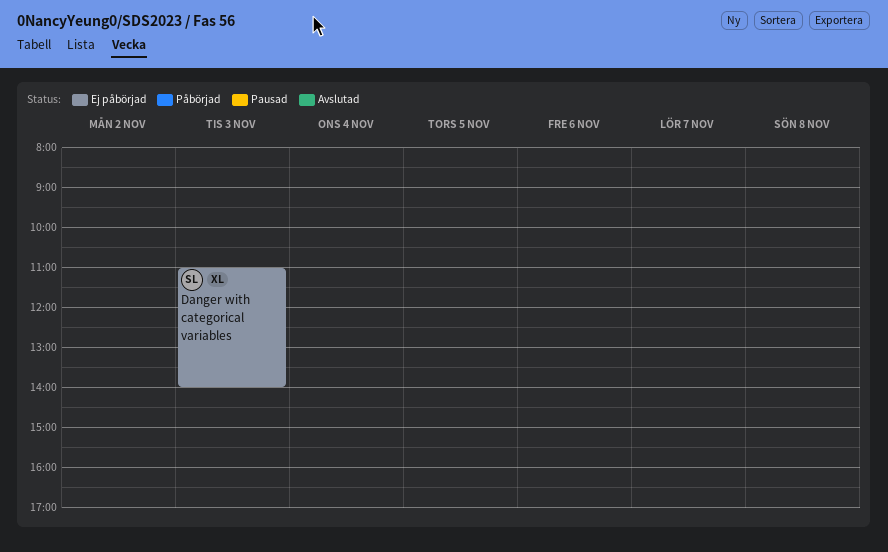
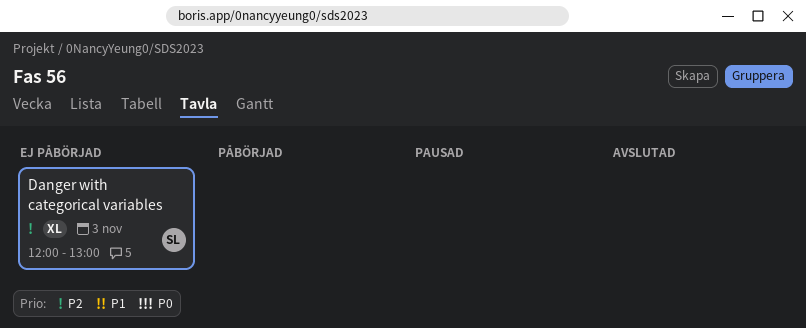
Danger with categorical variables, begins: 11:00 -> 12:00
Danger with categorical variables, ends: 14:00 -> 13:00

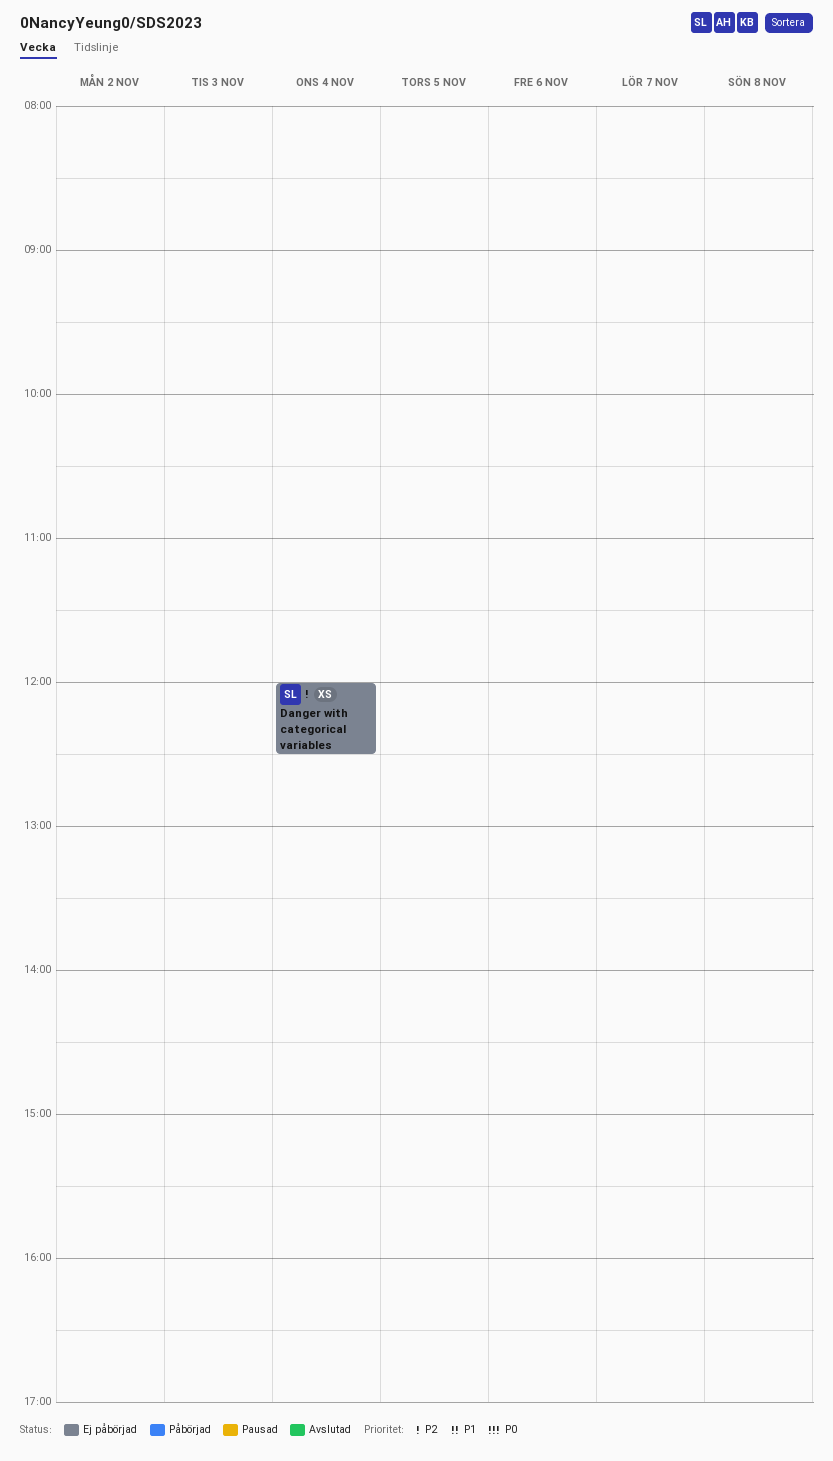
Danger with categorical variables, estimate: XL -> XS
Danger with categorical variables, day: Nov 3 -> Nov 4
Danger with categorical variables, ends: 13:00 -> 12:30

